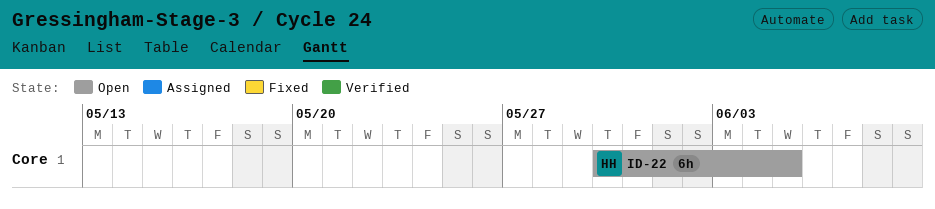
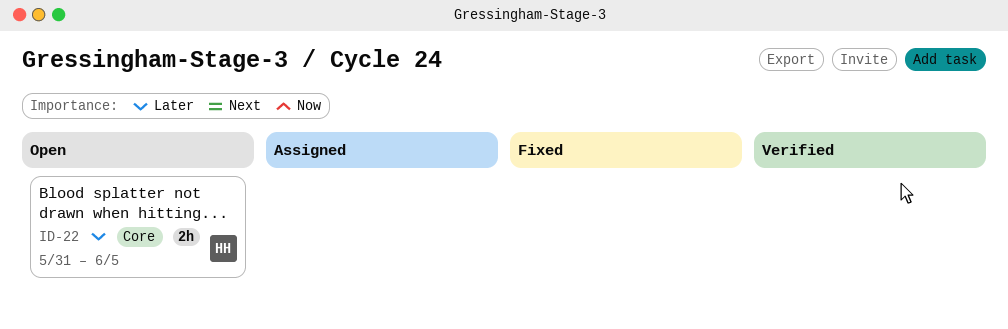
ID-22, estimate: 6h -> 2h
ID-22, start: May 30 -> May 31

